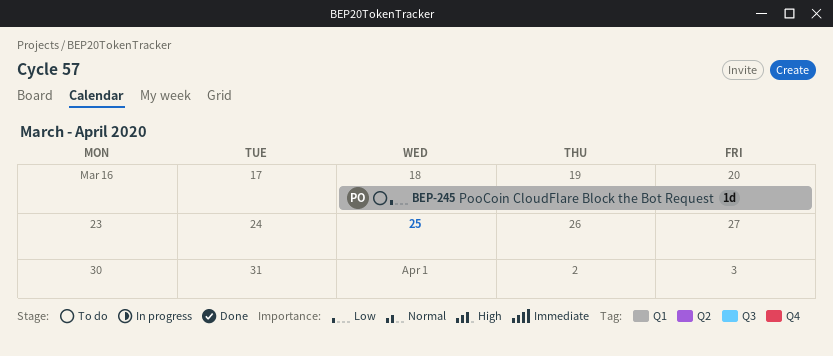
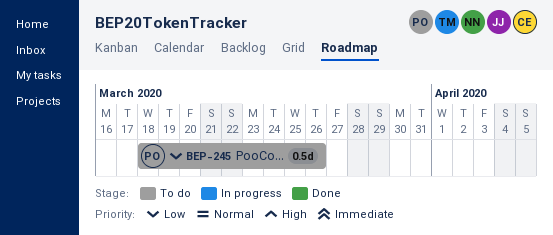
BEP-245, estimate: 1d -> 0.5d
BEP-245, due: Mar 20 -> Mar 26

